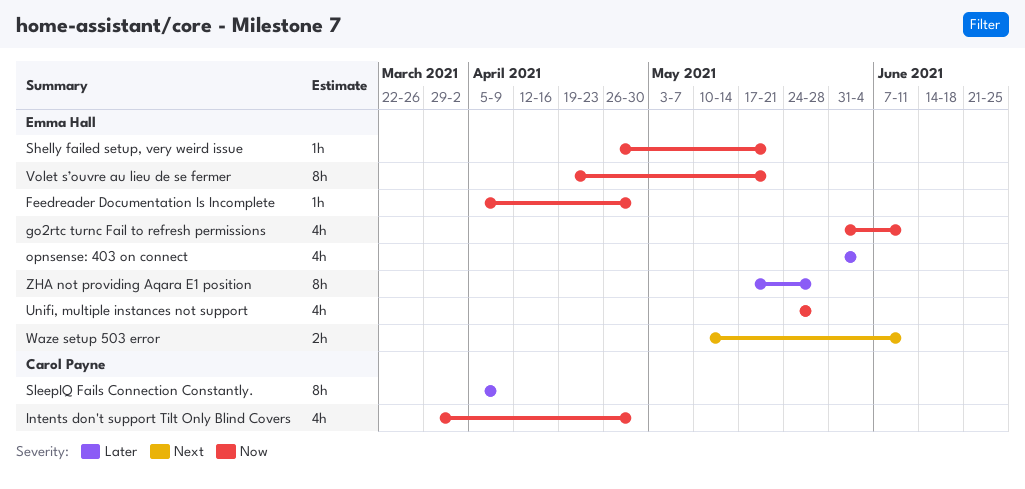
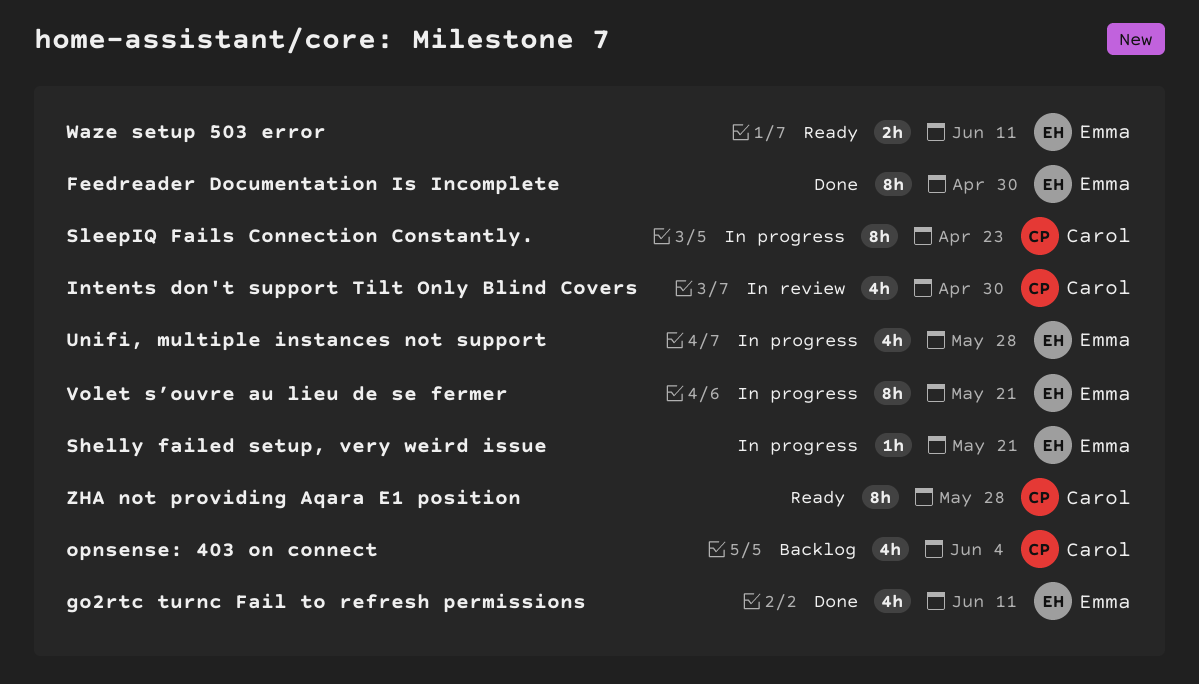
Feedreader Documentation Is Incomplete, estimate: 1h -> 8h
opnsense: 403 on connect, owner: Emma Hall -> Carol Payne
SleepIQ Fails Connection Constantly., due: Apr 9 -> Apr 23
ZHA not providing Aqara E1 position, owner: Emma Hall -> Carol Payne

